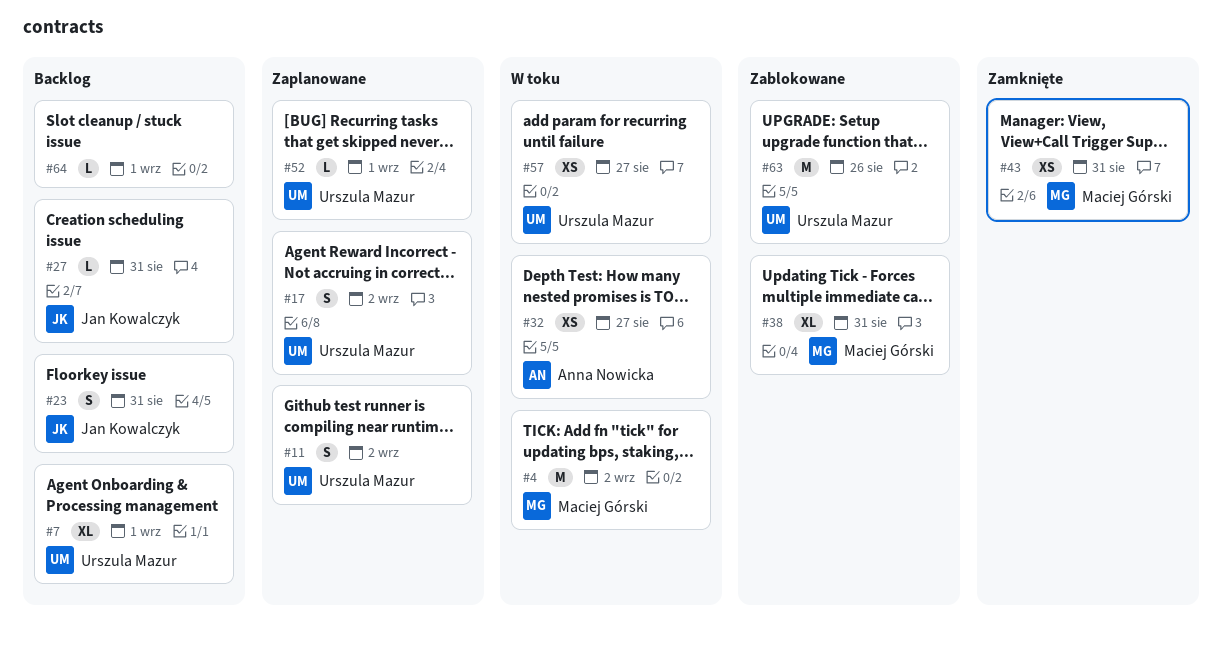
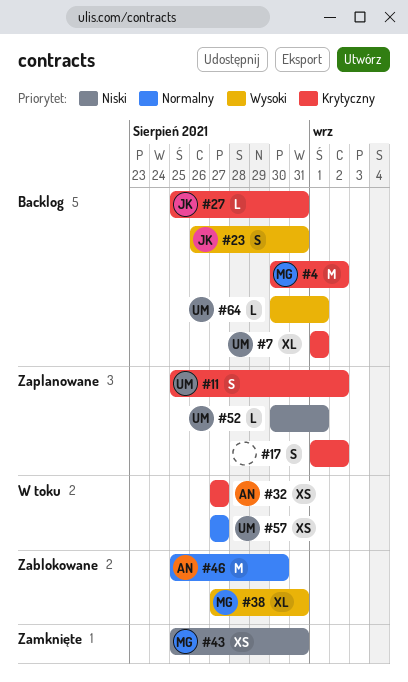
#4, status: W toku -> Backlog
#17, owner: Urszula Mazur -> none
#46: none -> present
#63: present -> none
#64, owner: none -> Urszula Mazur

